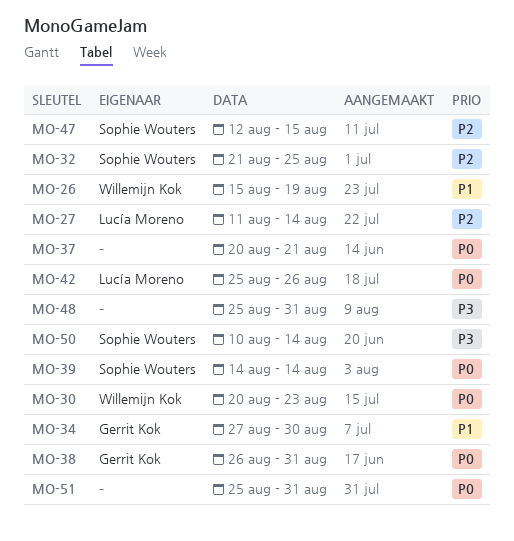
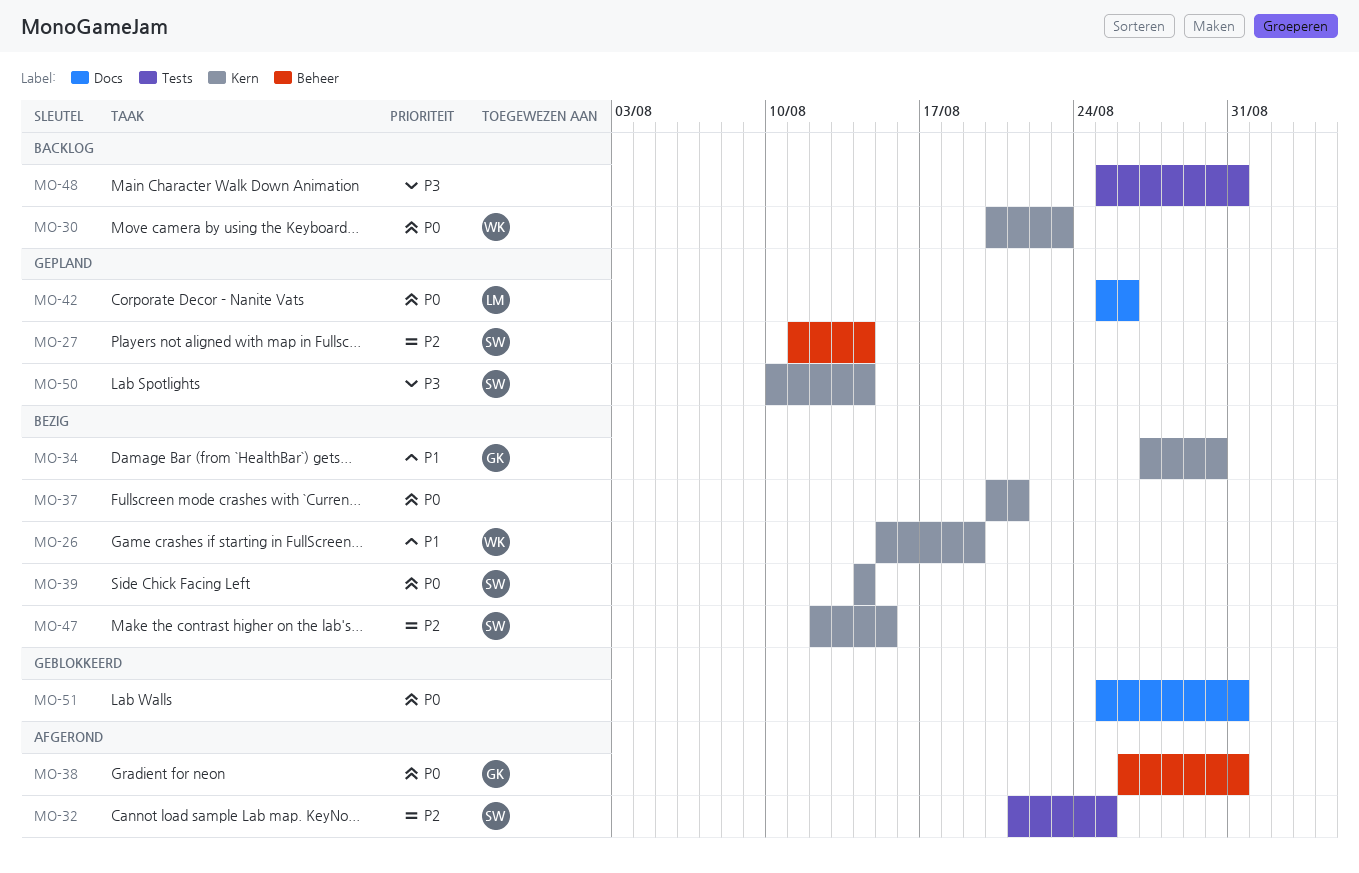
MO-27, owner: Lucía Moreno -> Sophie Wouters

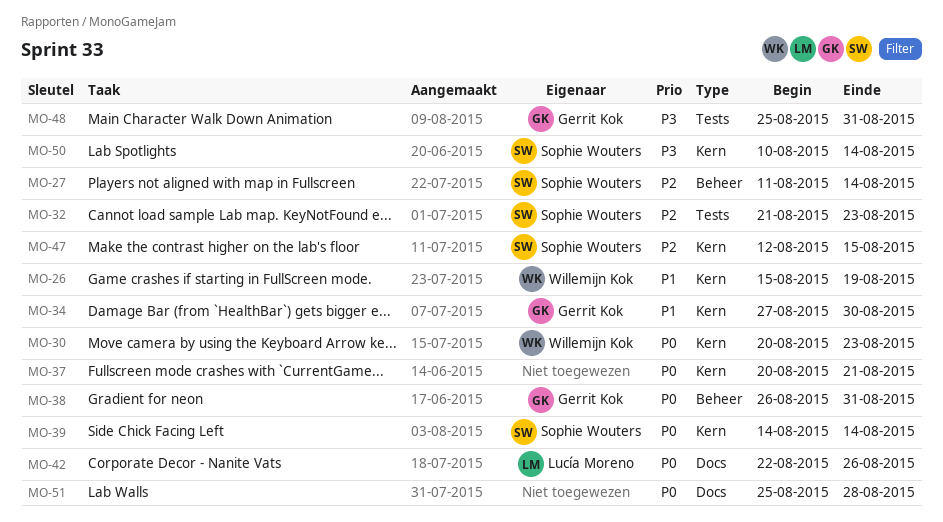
MO-32, due: Aug 25 -> Aug 23
MO-42, start: Aug 25 -> Aug 22
MO-48, owner: none -> Gerrit Kok
MO-51, due: Aug 31 -> Aug 28

